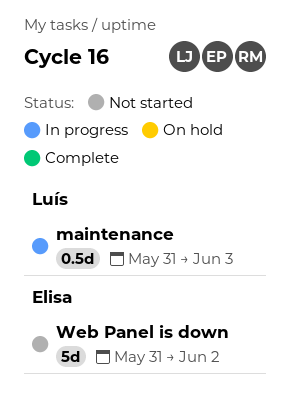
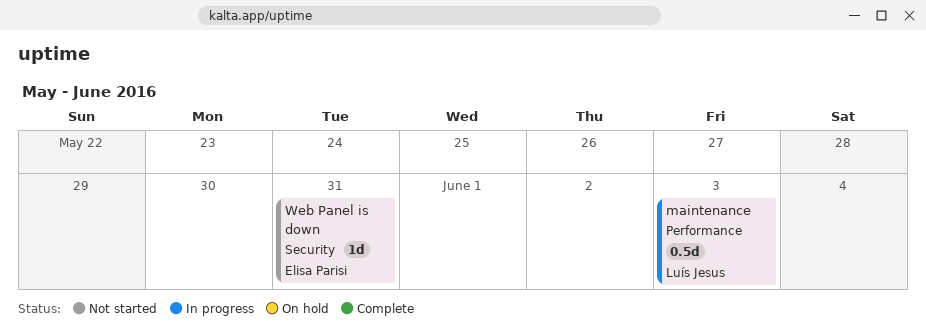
Web Panel is down, estimate: 5d -> 1d
Web Panel is down, due: Jun 2 -> May 31

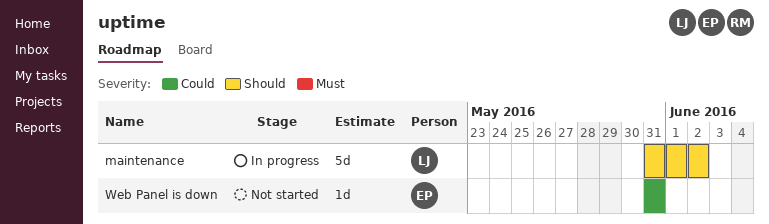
maintenance, estimate: 0.5d -> 5d
maintenance, due: Jun 3 -> Jun 2

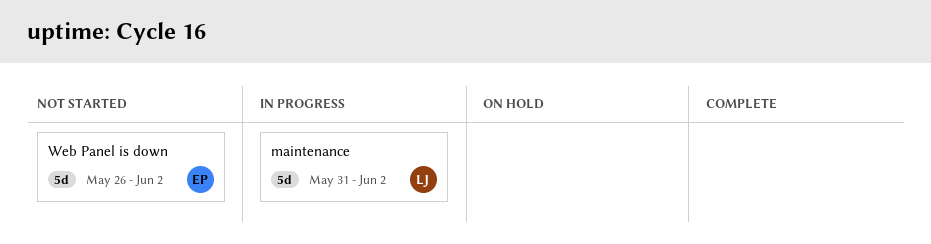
Web Panel is down, estimate: 1d -> 5d
Web Panel is down, start: May 31 -> May 26
Web Panel is down, due: May 31 -> Jun 2

